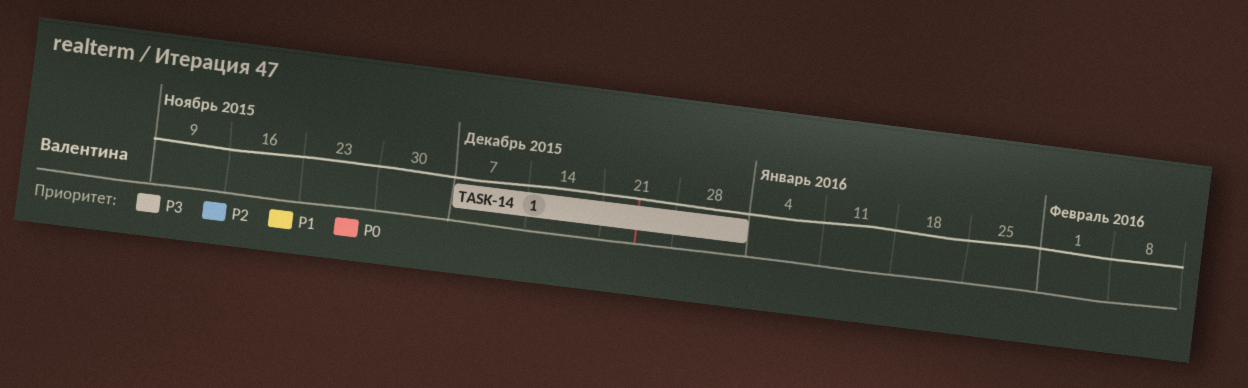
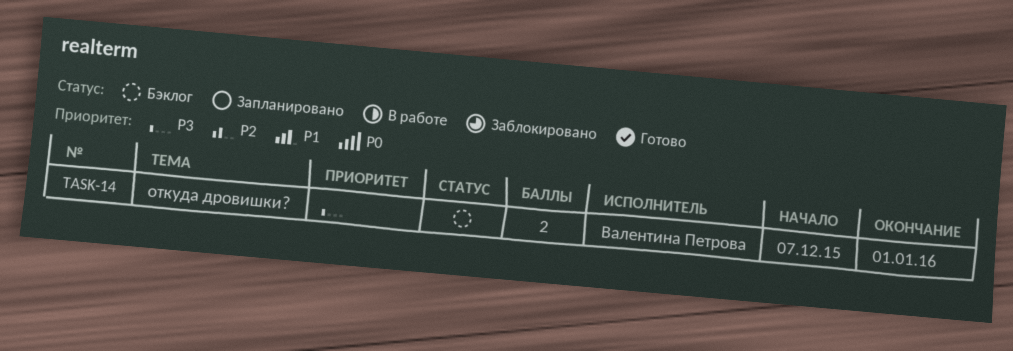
TASK-14, estimate: 1 -> 2

